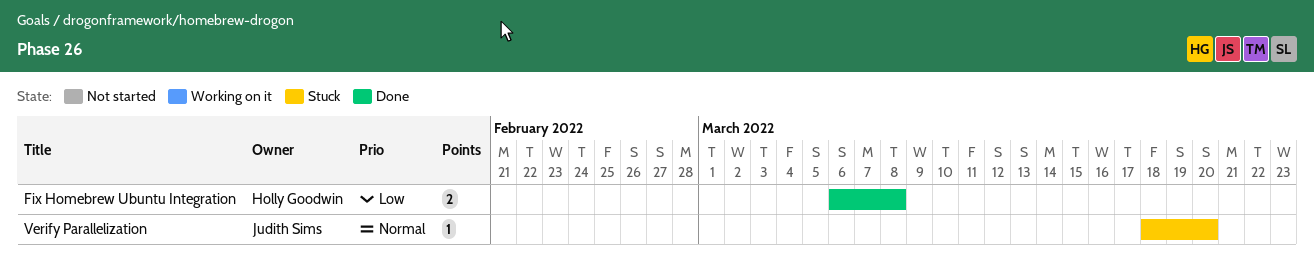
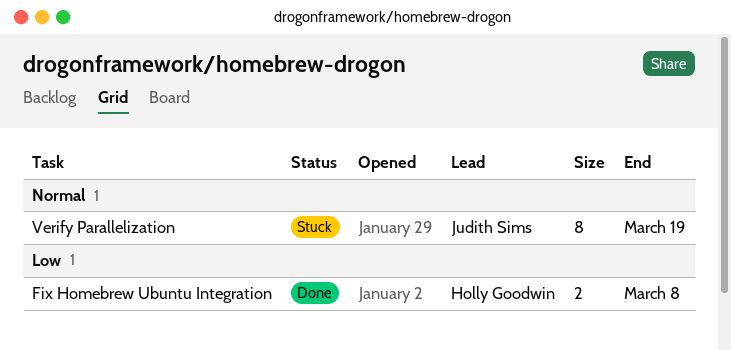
Verify Parallelization, estimate: 1 -> 8
Verify Parallelization, due: Mar 20 -> Mar 19

